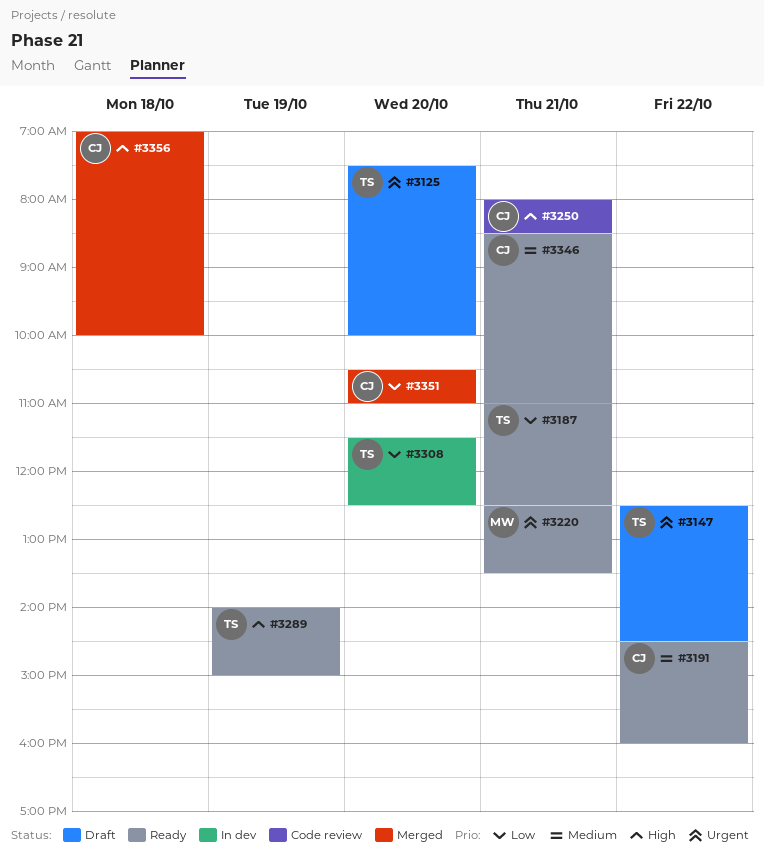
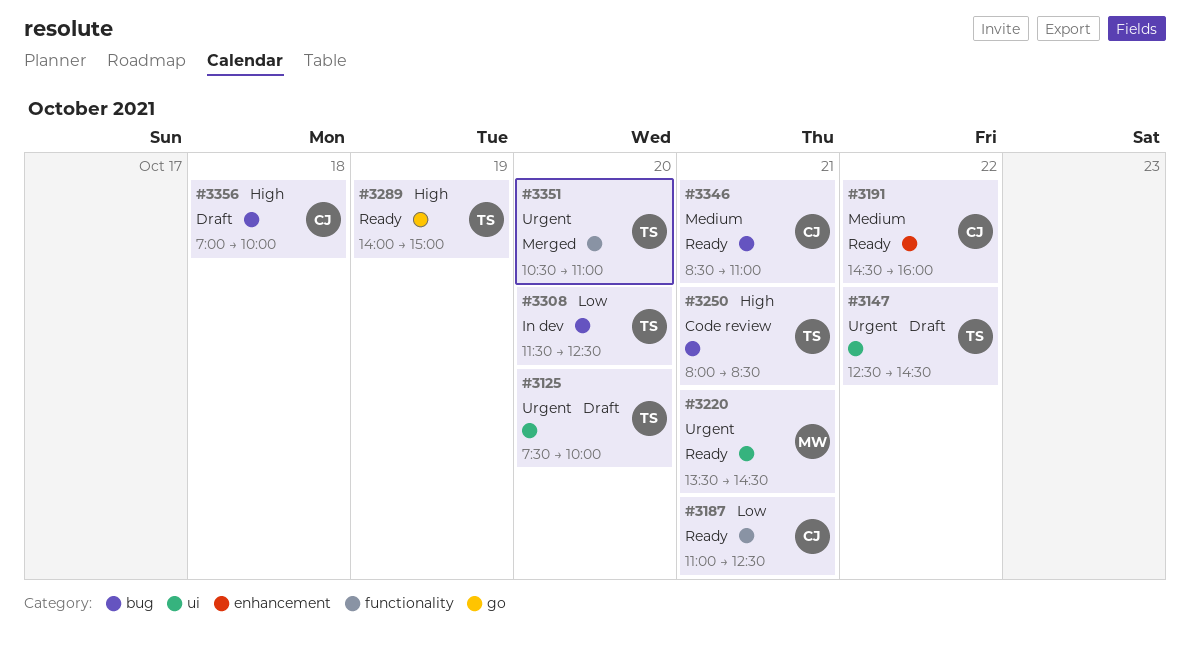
#3187, owner: TS -> CJ
#3220, begins: 12:30 -> 13:30
#3220, ends: 13:30 -> 14:30
#3250, owner: CJ -> TS
#3351, owner: CJ -> TS
#3351, priority: Low -> Urgent
#3356, status: Merged -> Draft

